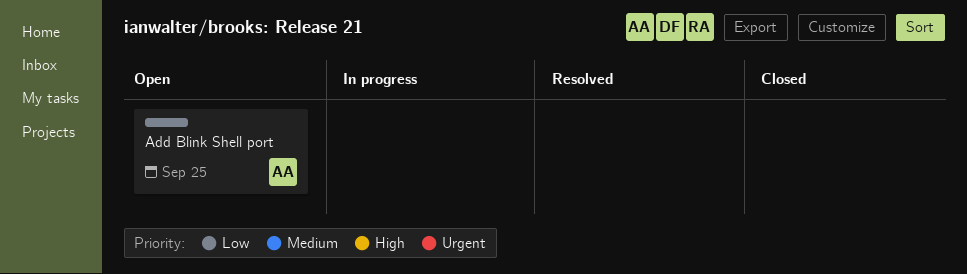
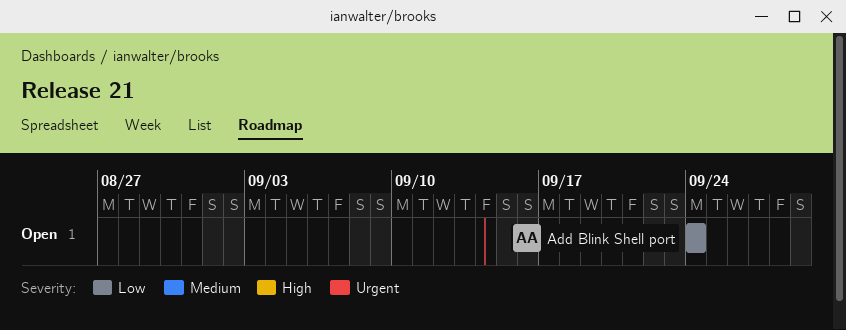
Add Blink Shell port, due: Sep 25 -> Sep 24

